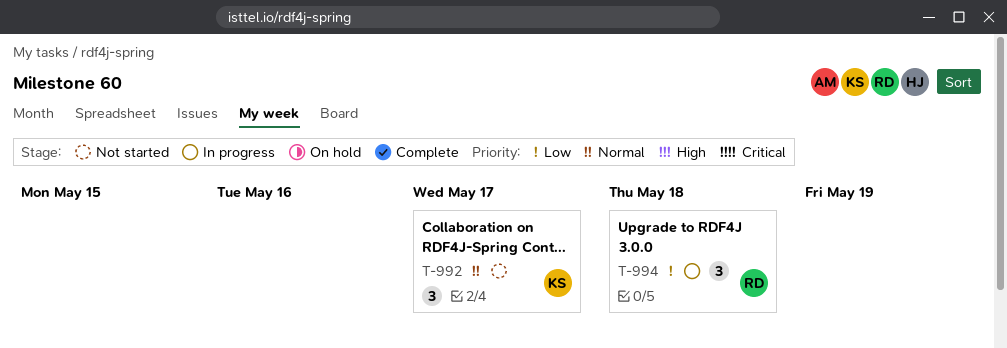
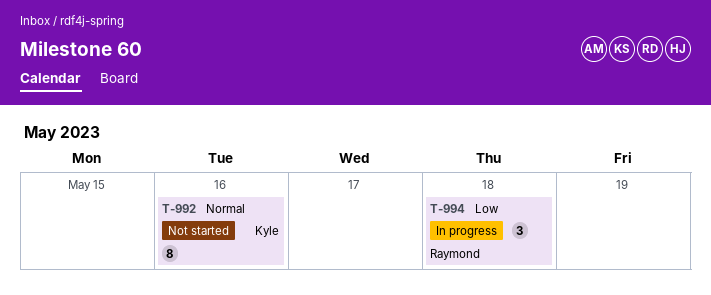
T-992, estimate: 3 -> 8
T-992, due: May 17 -> May 16

